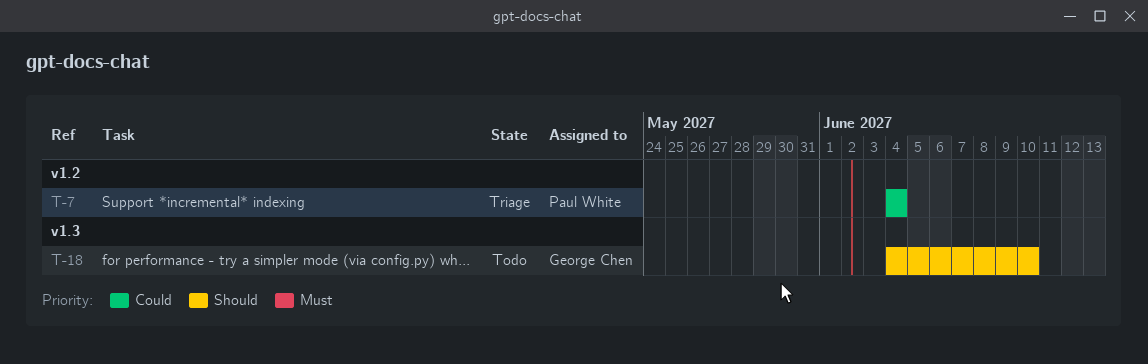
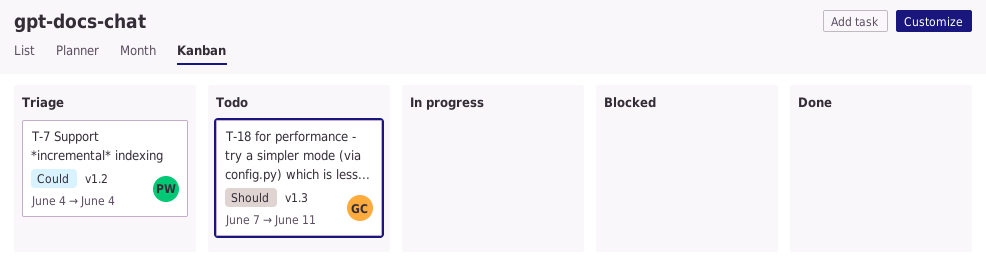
T-18, start: Jun 4 -> Jun 7
T-18, due: Jun 10 -> Jun 11

